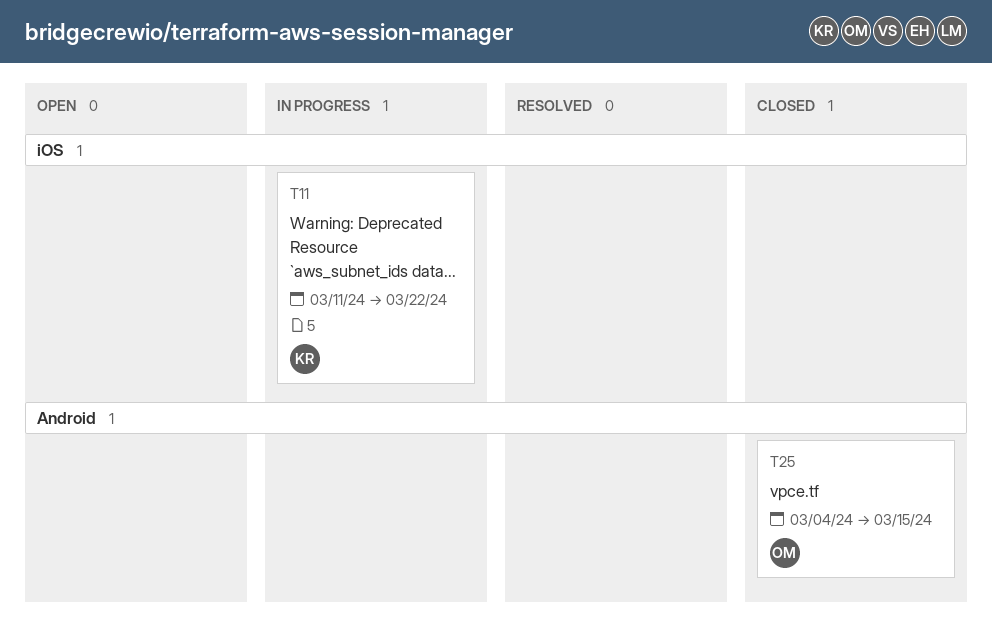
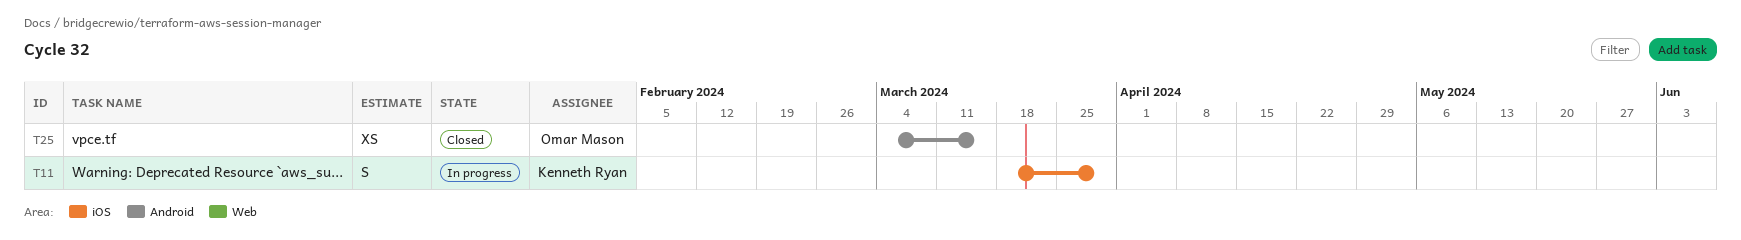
T11, start: Mar 11 -> Mar 18
T11, due: Mar 22 -> Mar 29

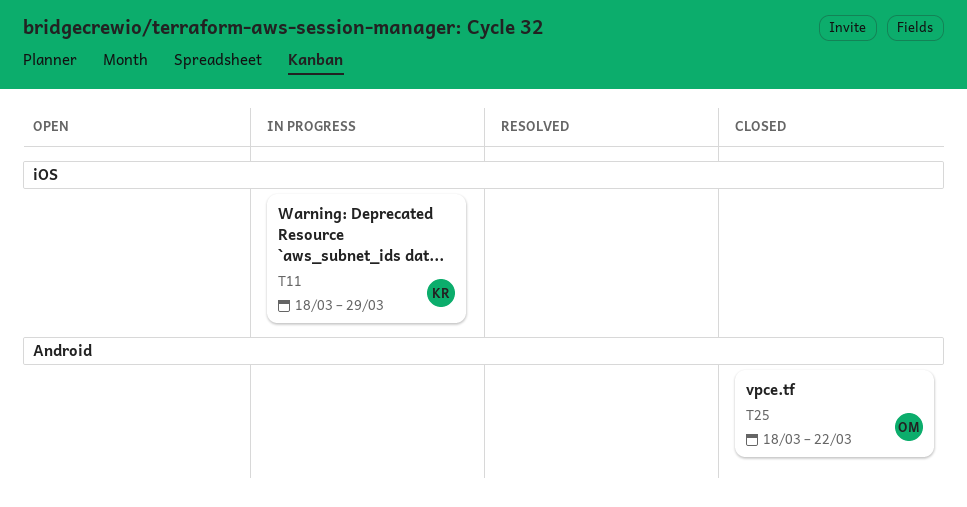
T25, start: Mar 4 -> Mar 18
T25, due: Mar 15 -> Mar 22

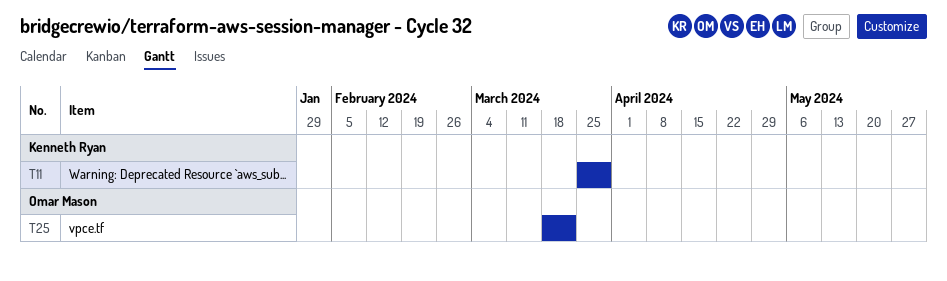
T11, start: Mar 18 -> Mar 25

